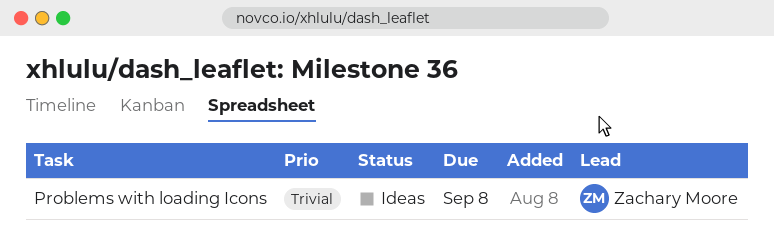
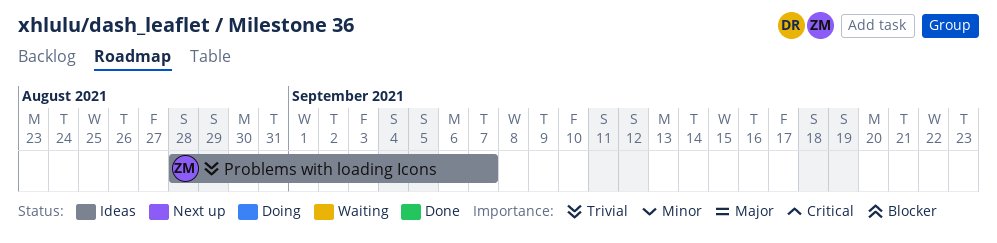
Problems with loading Icons, due: Sep 8 -> Sep 7

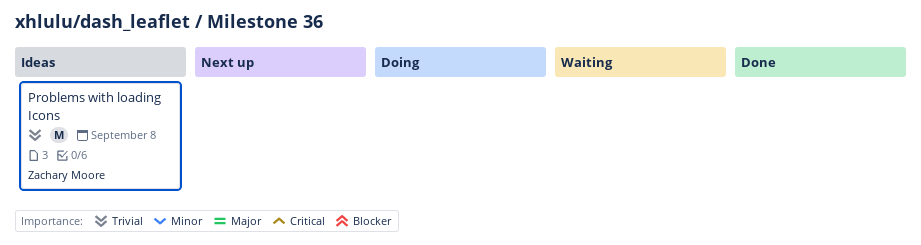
Problems with loading Icons, due: Sep 7 -> Sep 8

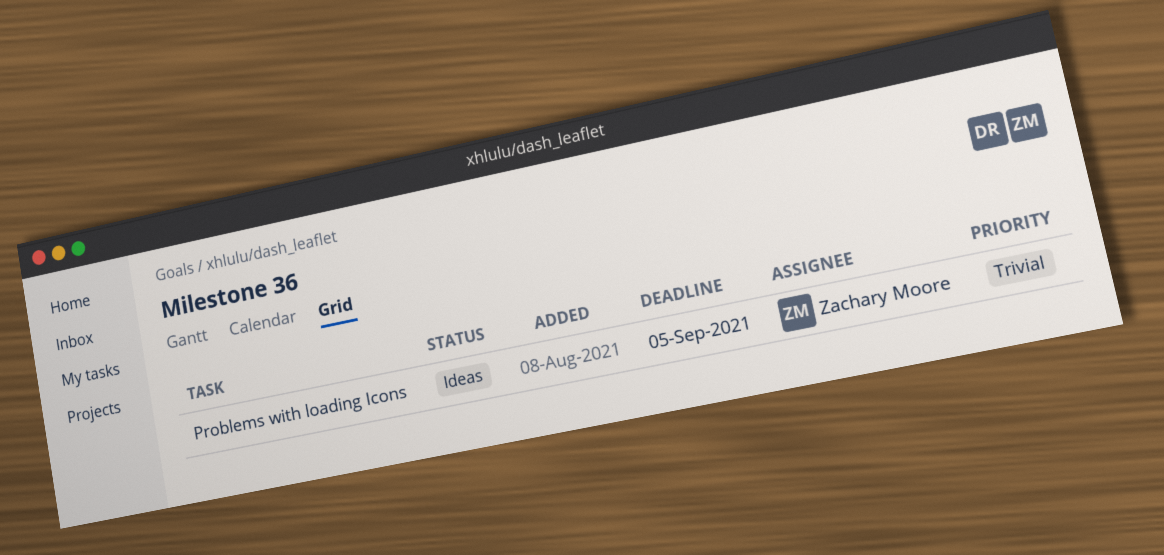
Problems with loading Icons, due: Sep 8 -> Sep 5

